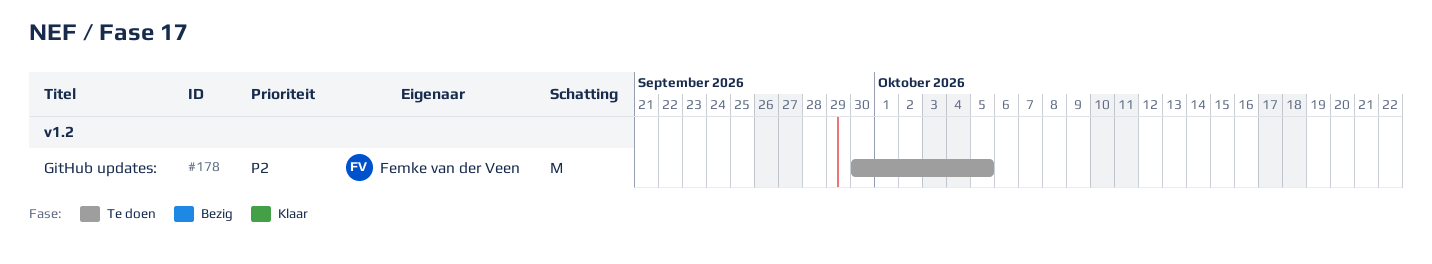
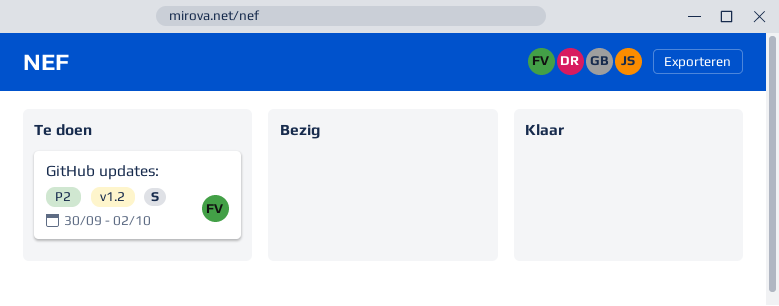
GitHub updates:, estimate: M -> S
GitHub updates:, due: Oct 5 -> Oct 2

